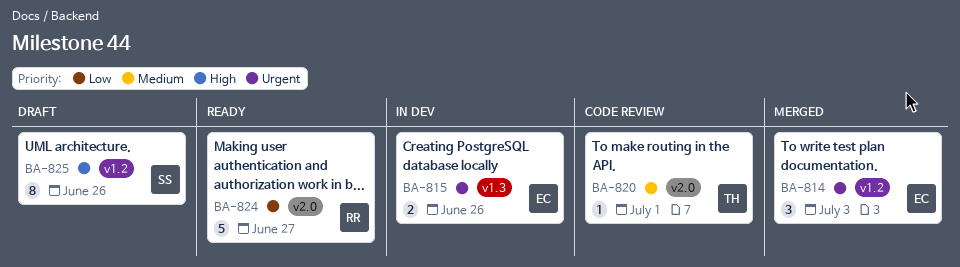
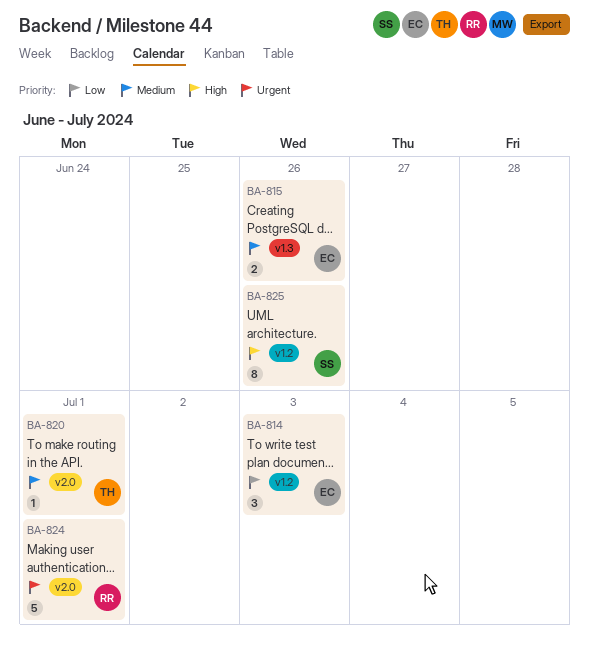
BA-814, priority: Urgent -> Low
BA-815, priority: Urgent -> Medium
BA-824, priority: Low -> Urgent
BA-824, due: Jun 27 -> Jul 1

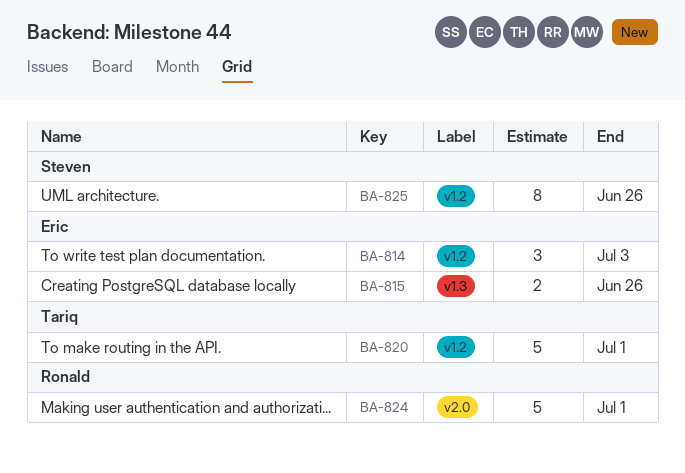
BA-820, label: v2.0 -> v1.2
BA-820, estimate: 1 -> 5

